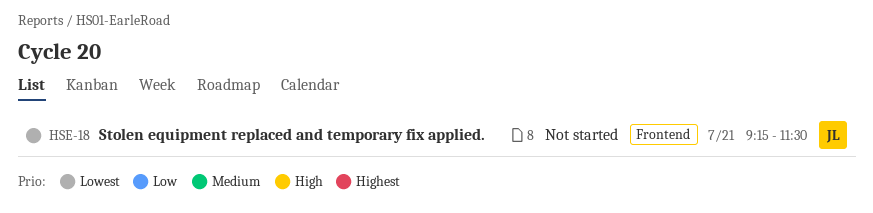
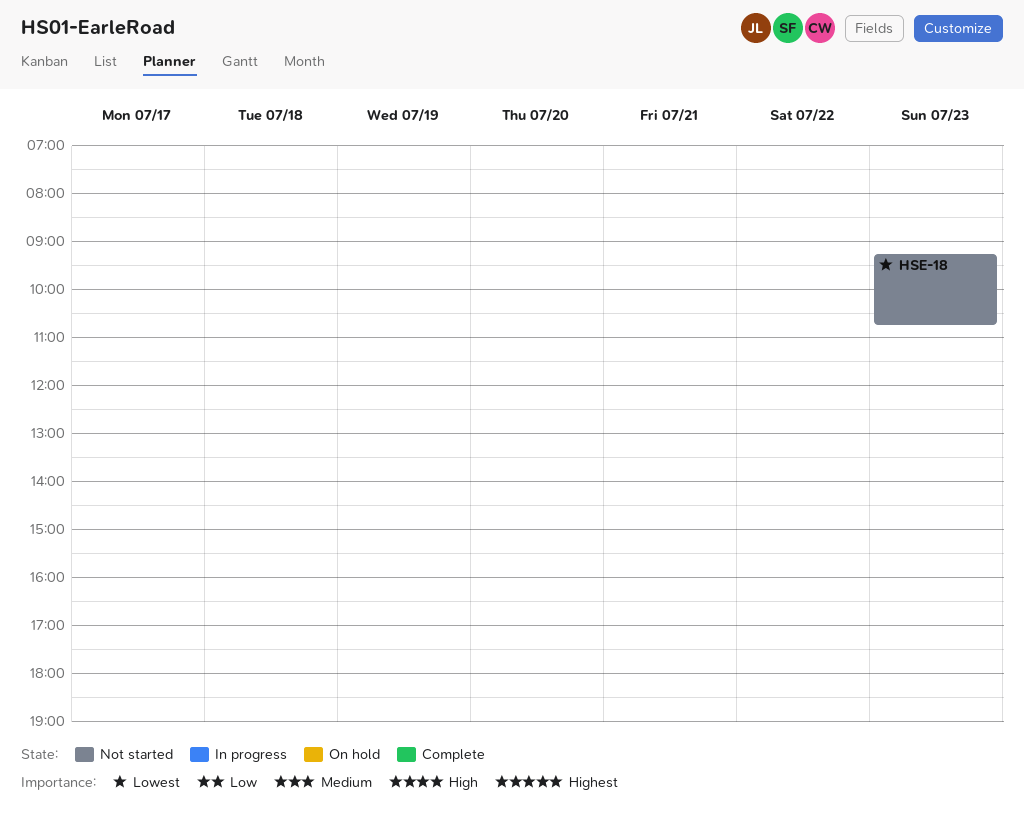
HSE-18, day: Jul 21 -> Jul 23
HSE-18, ends: 11:30 -> 10:45

